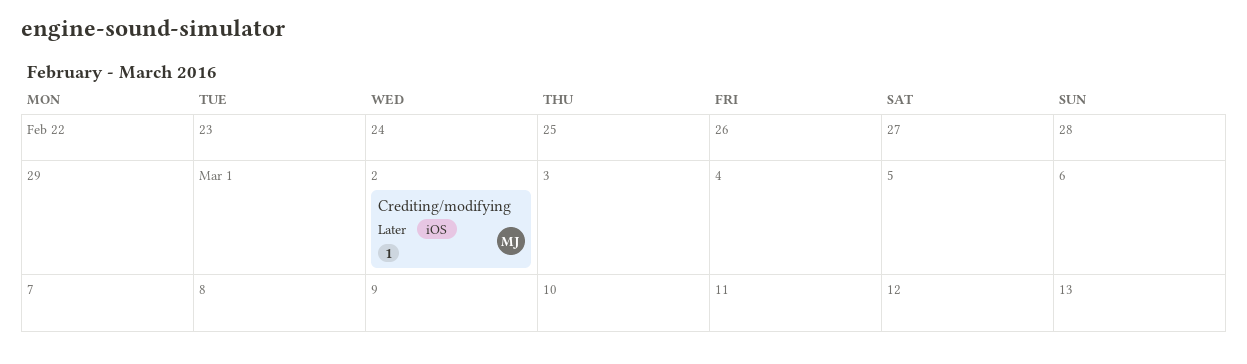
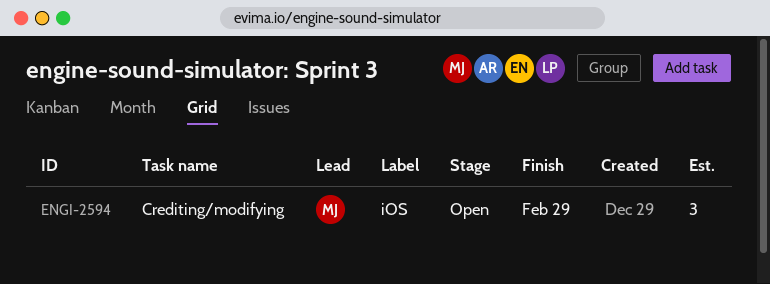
Crediting/modifying, estimate: 1 -> 3
Crediting/modifying, due: Mar 2 -> Feb 29

